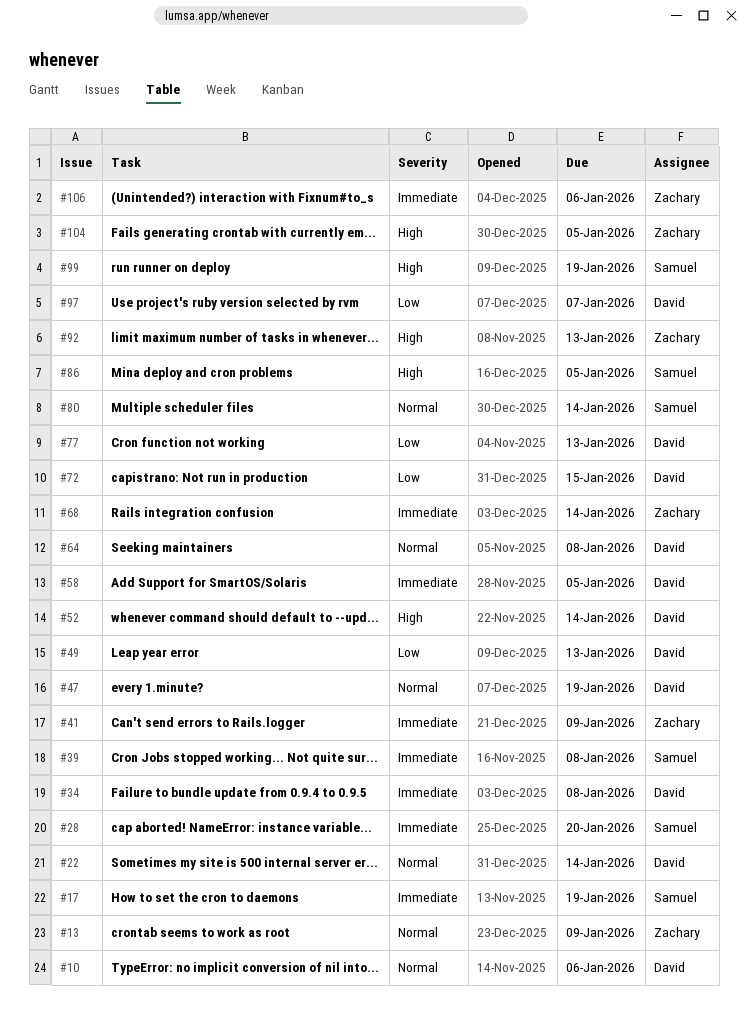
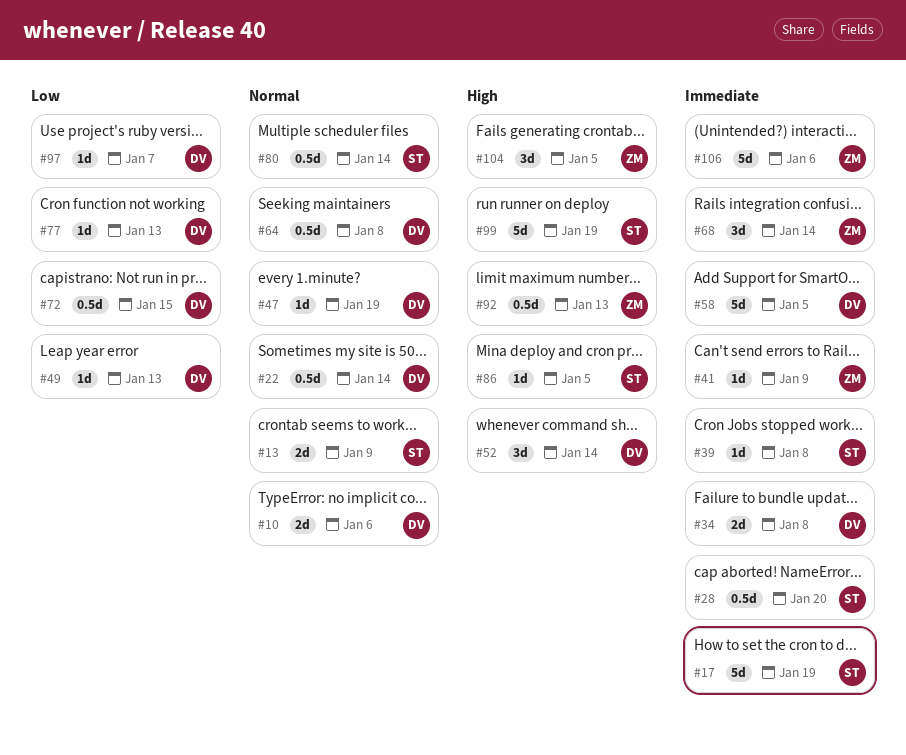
#13, owner: Zachary -> Samuel

